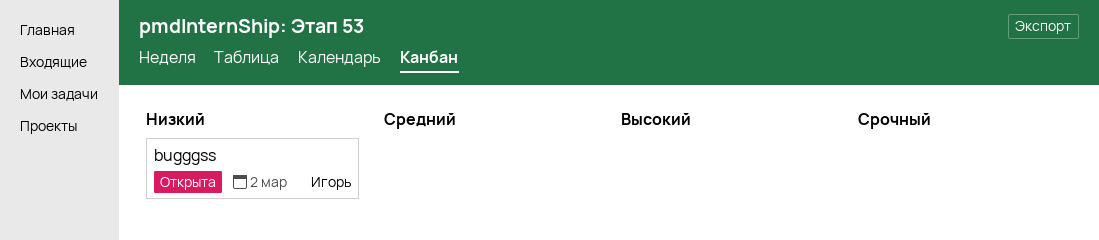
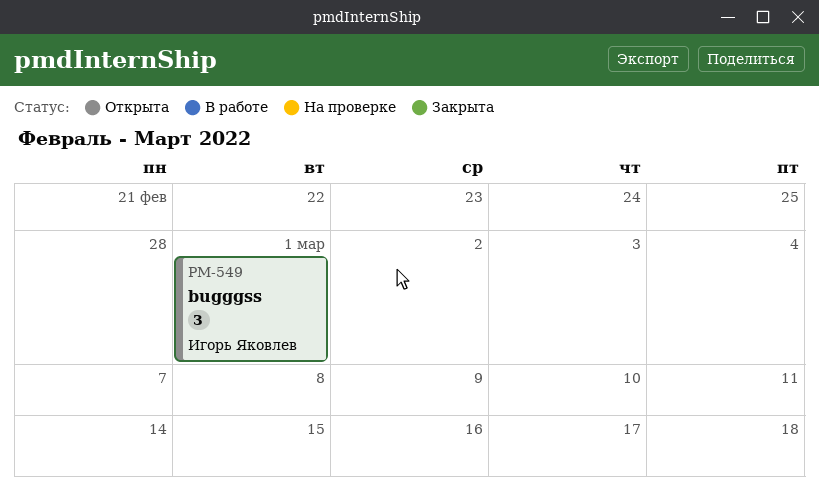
bugggss, due: Mar 2 -> Mar 1

